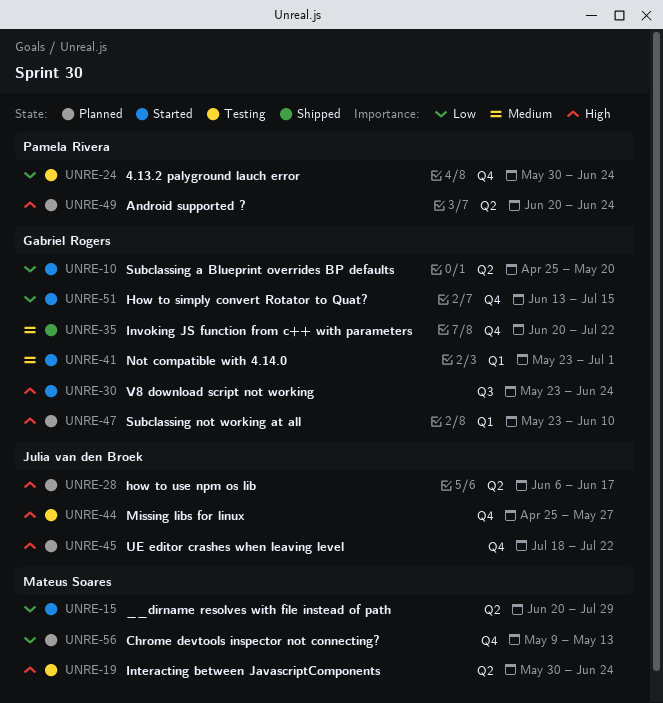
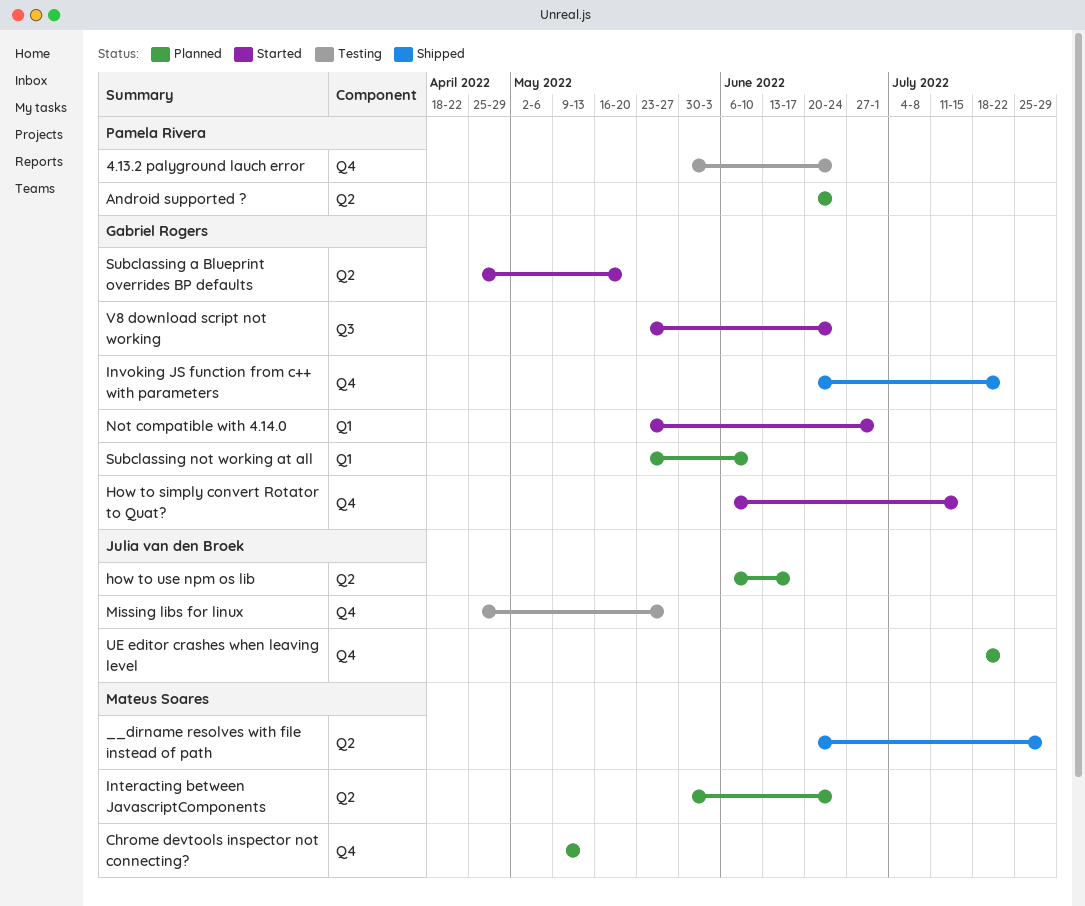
__dirname resolves with file instead of path, status: Started -> Shipped
How to simply convert Rotator to Quat?, start: Jun 13 -> Jun 6
Interacting between JavascriptComponents, status: Testing -> Planned

